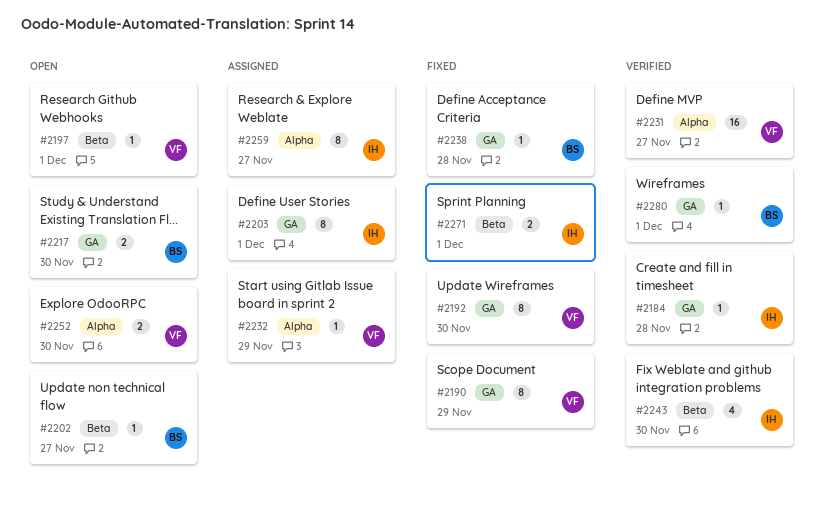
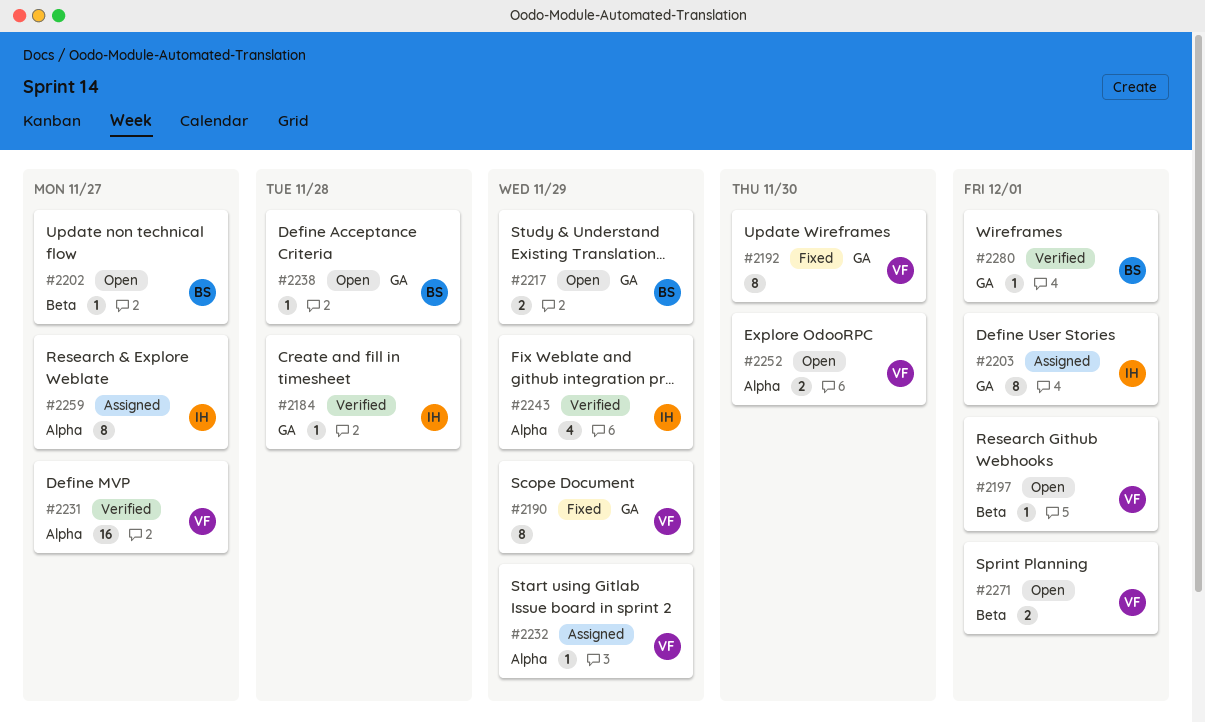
#2217, due: Nov 30 -> Nov 29
#2238, status: Fixed -> Open
#2243, label: Beta -> Alpha
#2243, due: Nov 30 -> Nov 29
#2271, status: Fixed -> Open
#2271, owner: IH -> VF

